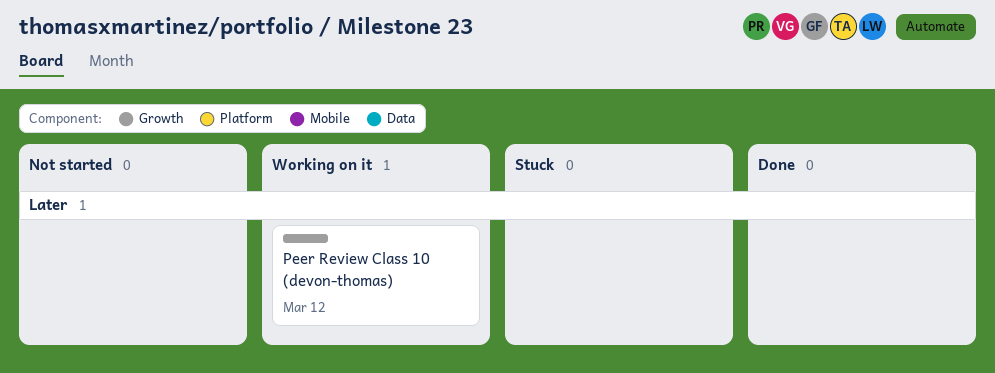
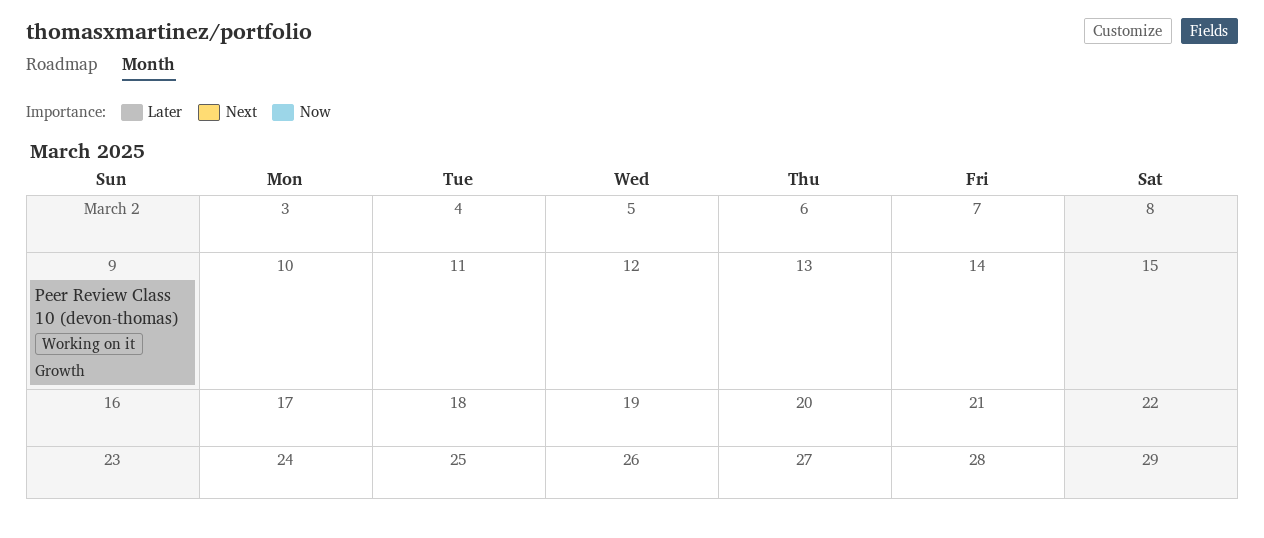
Peer Review Class 10 (devon-thomas), due: Mar 12 -> Mar 9

